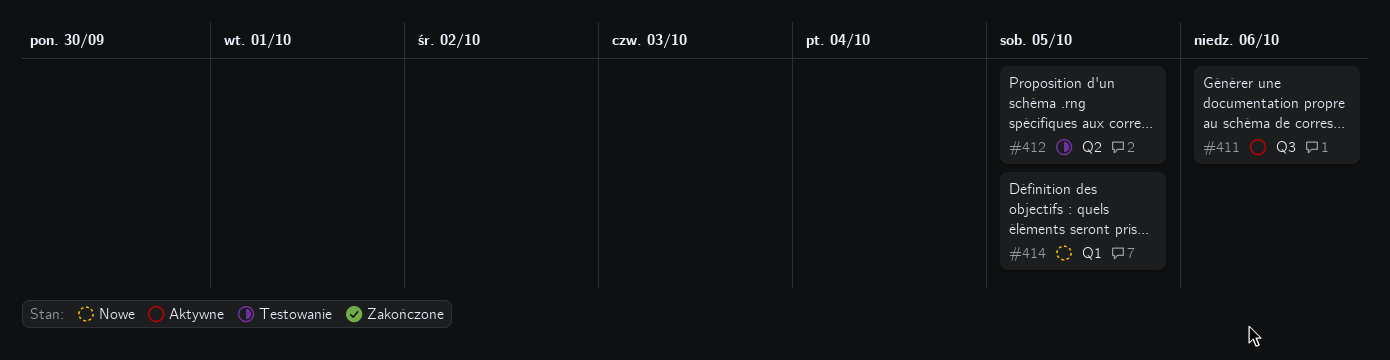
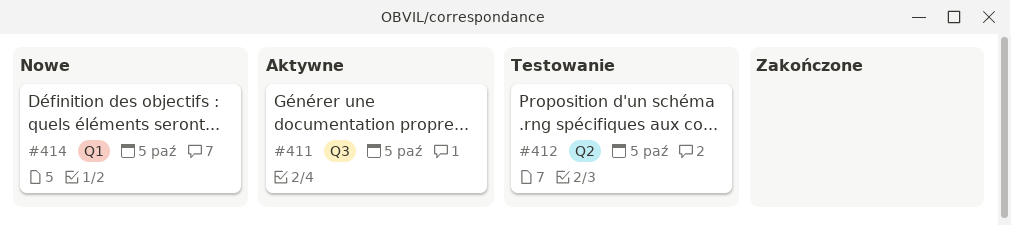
#411, due: Oct 6 -> Oct 5

